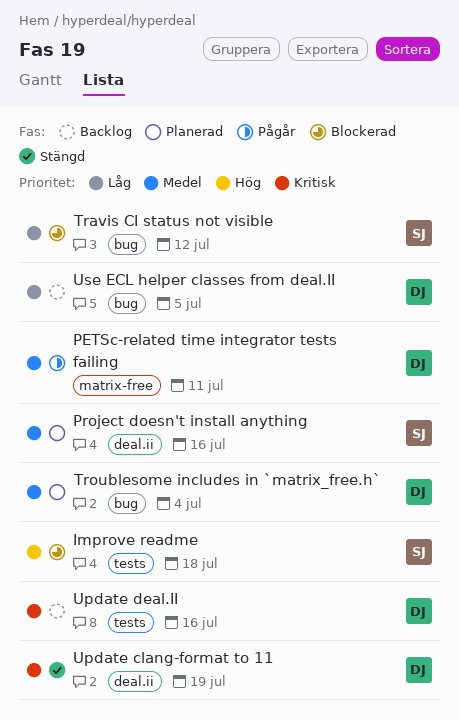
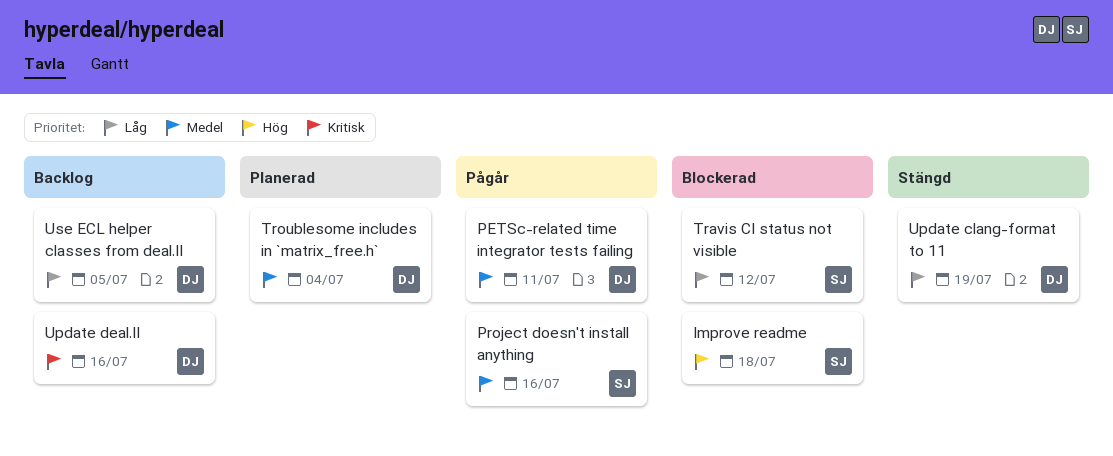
Project doesn't install anything, status: Planerad -> Pågår
Update clang-format to 11, priority: Kritisk -> Låg

